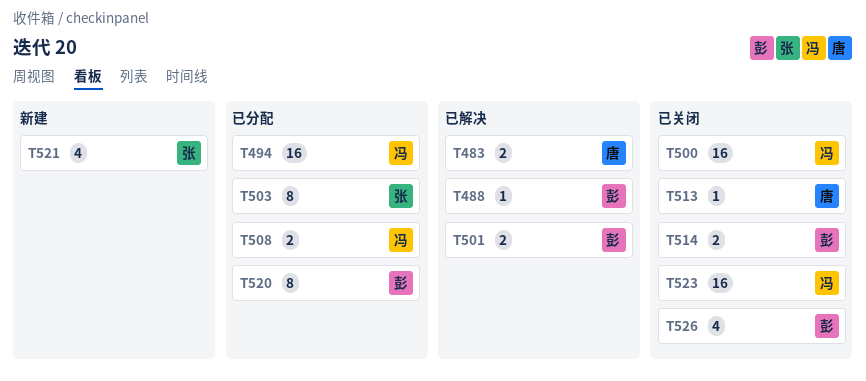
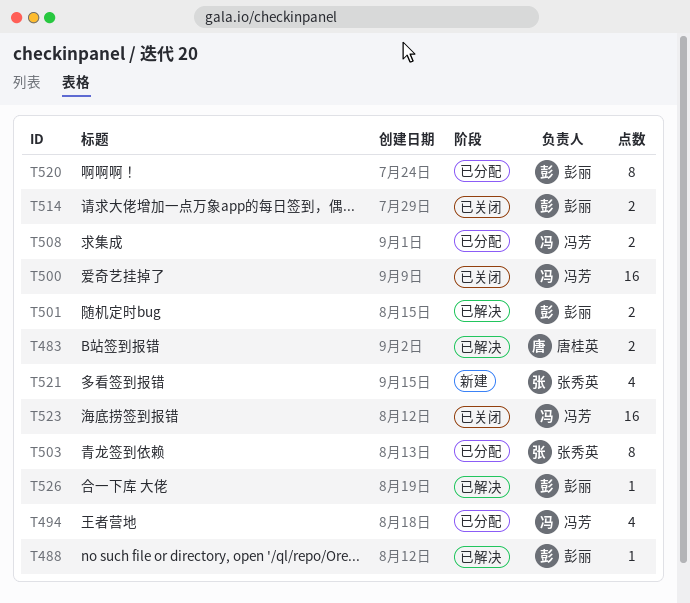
T494, estimate: 16 -> 4
T513: present -> none
T526, status: 已关闭 -> 已解决
T526, estimate: 4 -> 1

